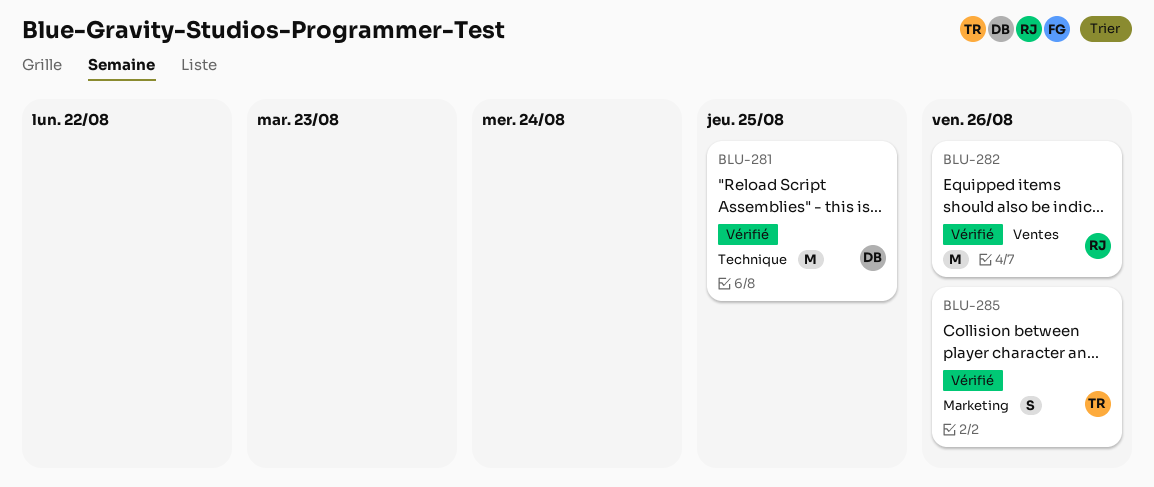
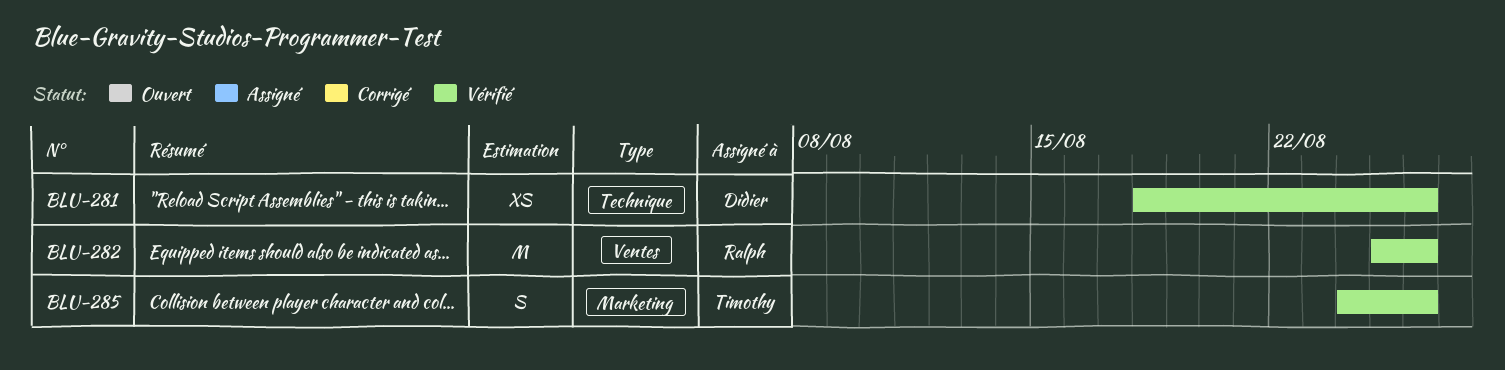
BLU-281, estimate: M -> XS
BLU-281, due: Aug 25 -> Aug 26

